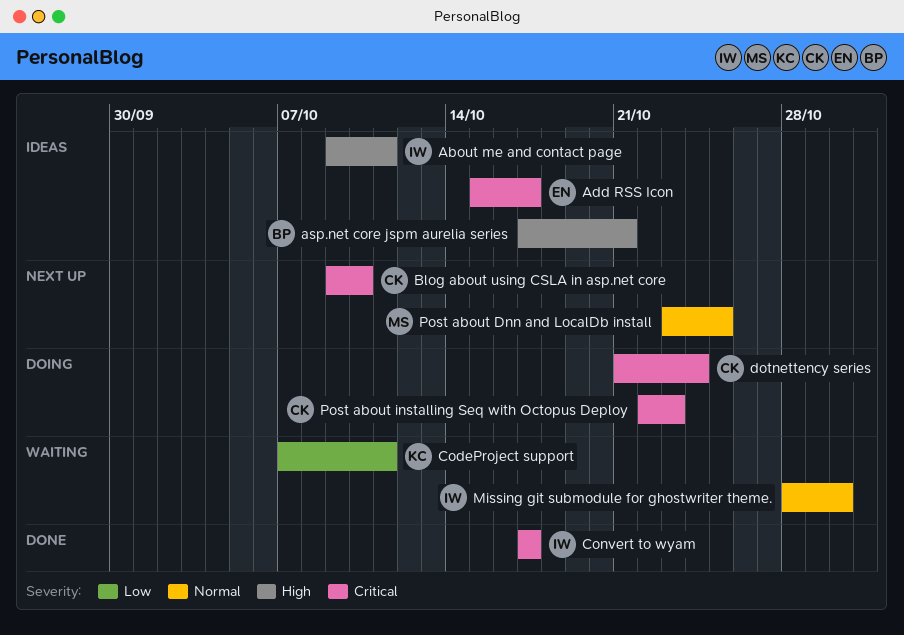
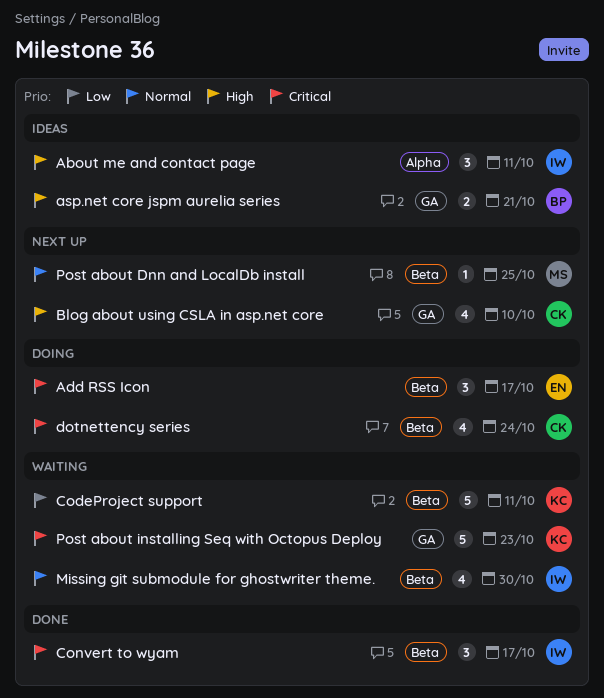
Add RSS Icon, status: Ideas -> Doing
Blog about using CSLA in asp.net core, priority: Critical -> High
Post about installing Seq with Octopus Deploy, status: Doing -> Waiting
Post about installing Seq with Octopus Deploy, owner: CK -> KC

